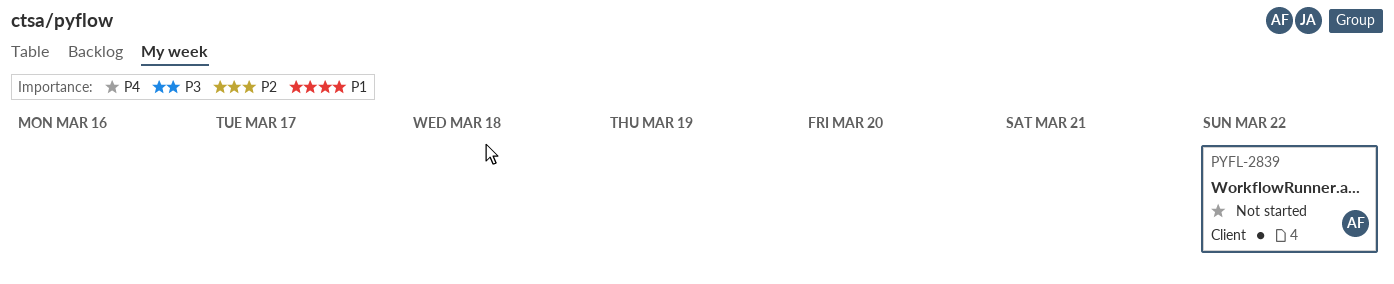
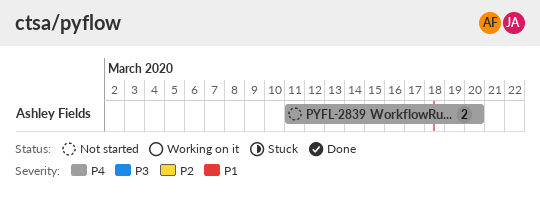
PYFL-2839, estimate: 1 -> 2
PYFL-2839, due: Mar 22 -> Mar 20

